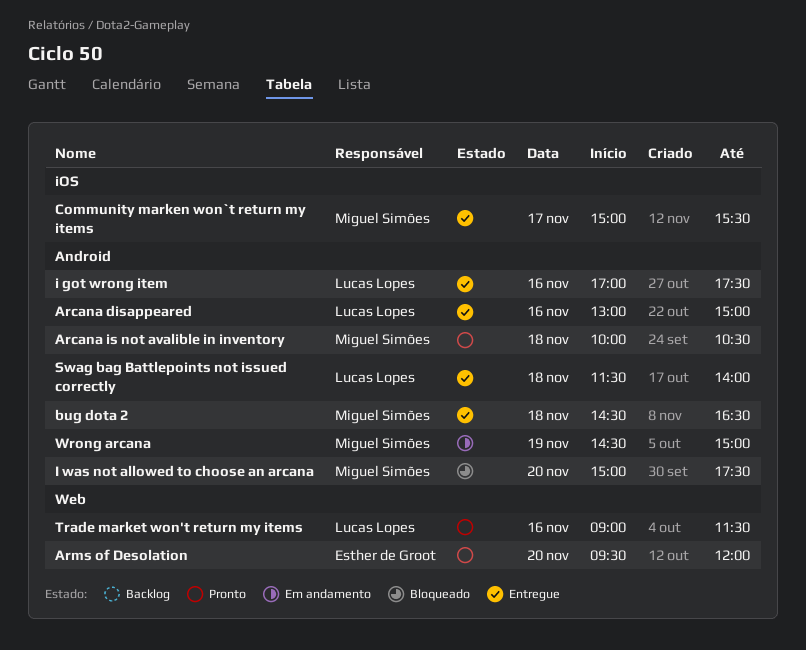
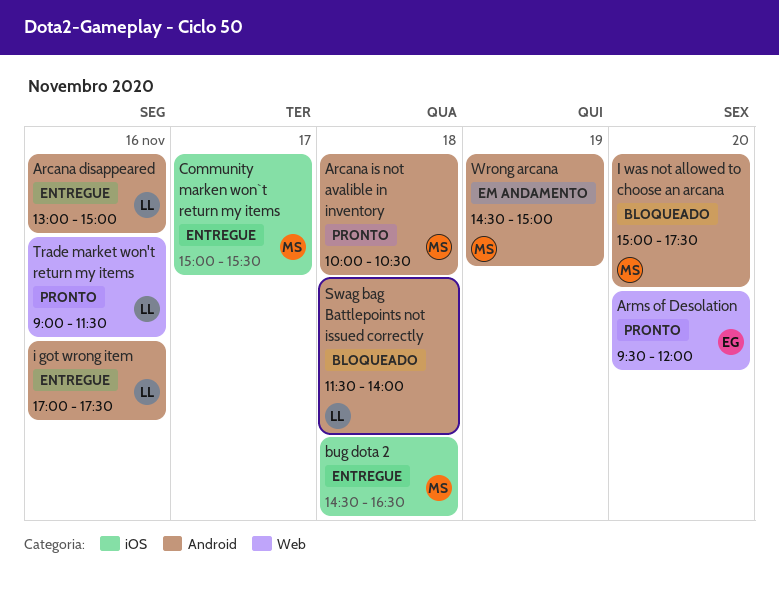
bug dota 2, label: Android -> iOS
Swag bag Battlepoints not issued correctly, status: Entregue -> Bloqueado

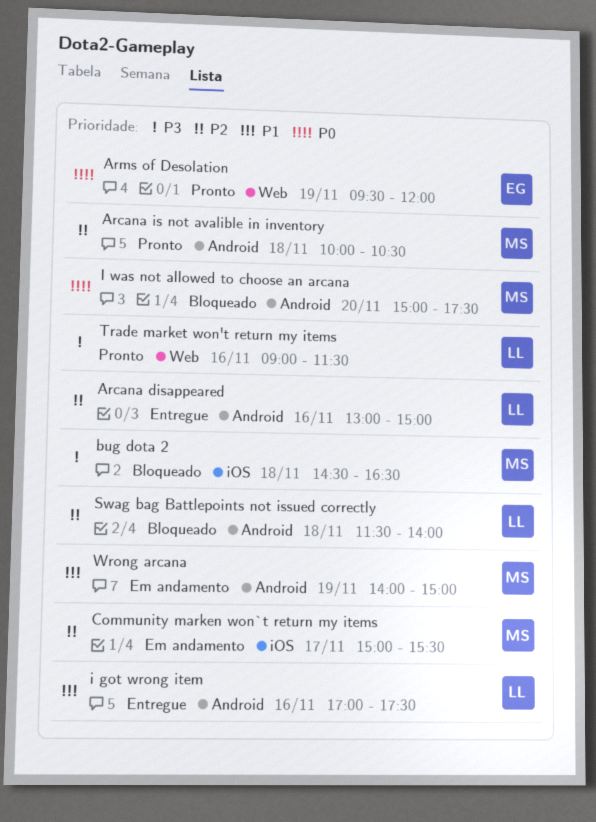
Arms of Desolation, day: Nov 20 -> Nov 19
bug dota 2, status: Entregue -> Bloqueado
Community marken won`t return my items, status: Entregue -> Em andamento
Wrong arcana, begins: 14:30 -> 14:00

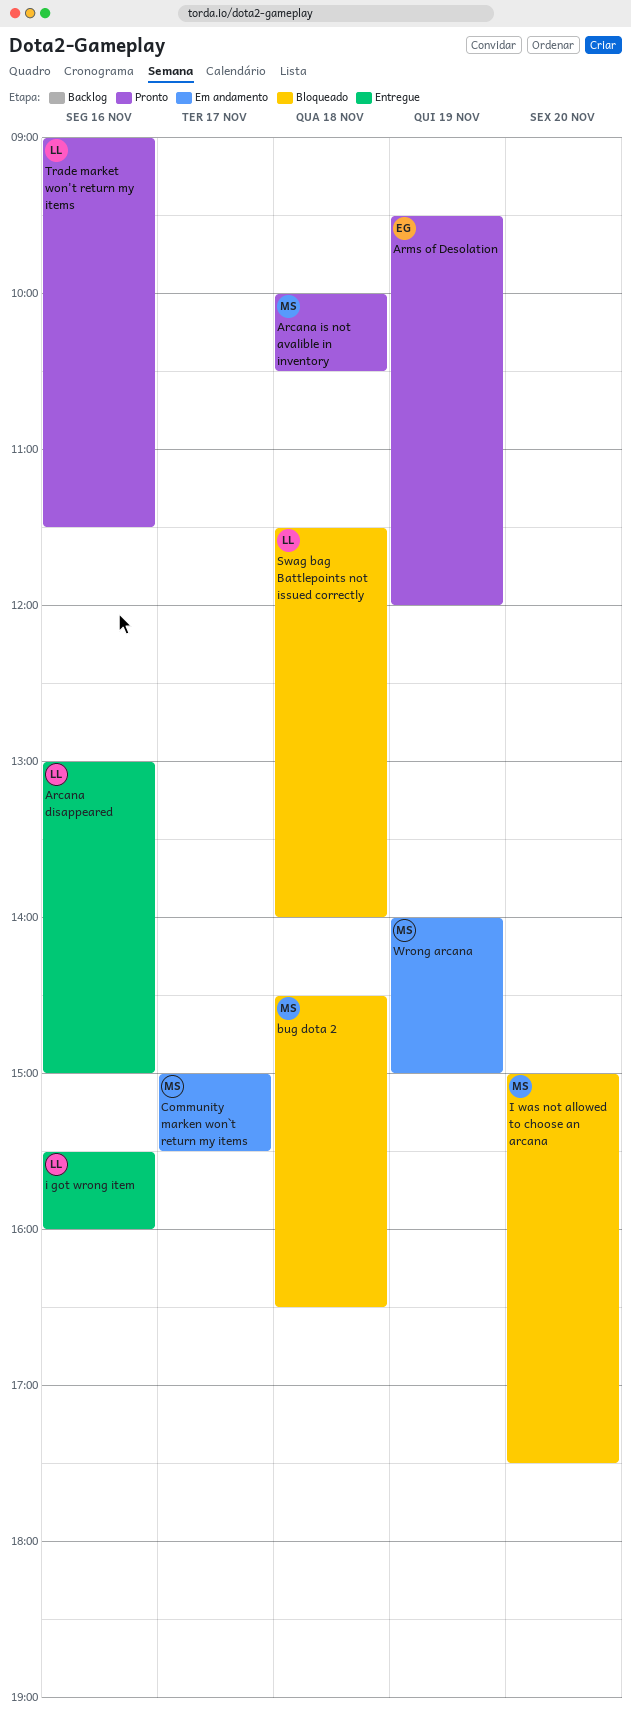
i got wrong item, begins: 17:00 -> 15:30
i got wrong item, ends: 17:30 -> 16:00

